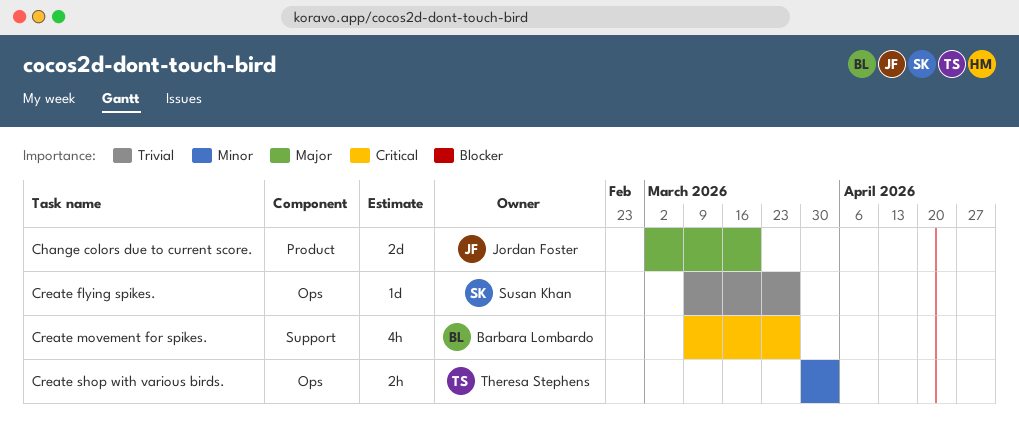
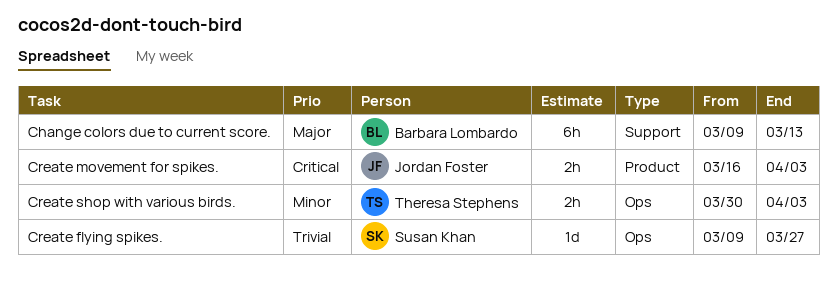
Change colors due to current score., owner: Jordan Foster -> Barbara Lombardo
Change colors due to current score., label: Product -> Support
Change colors due to current score., estimate: 2d -> 6h
Change colors due to current score., start: Mar 2 -> Mar 9
Change colors due to current score., due: Mar 20 -> Mar 13
Create movement for spikes., owner: Barbara Lombardo -> Jordan Foster
Create movement for spikes., label: Support -> Product
Create movement for spikes., estimate: 4h -> 2h
Create movement for spikes., start: Mar 9 -> Mar 16
Create movement for spikes., due: Mar 27 -> Apr 3

